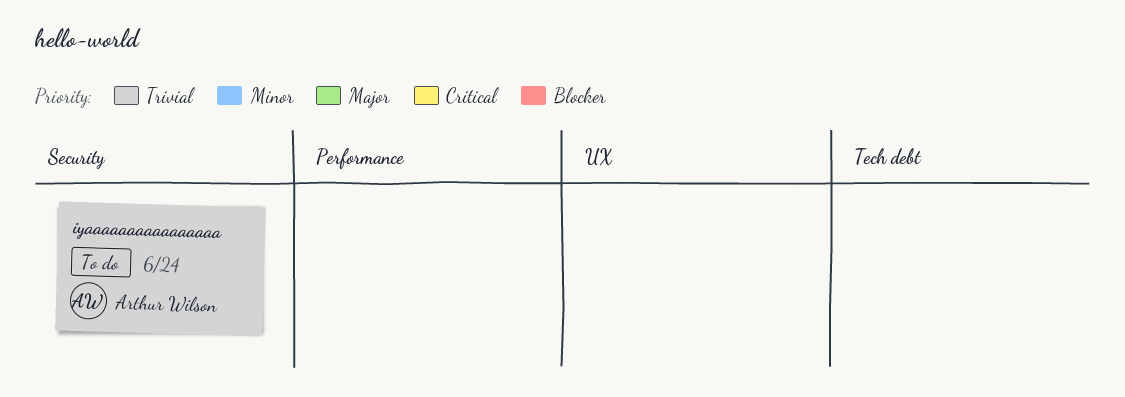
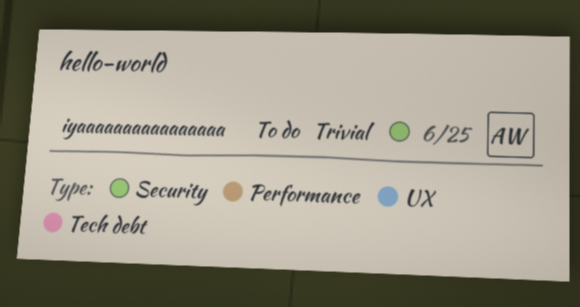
iyaaaaaaaaaaaaaaaa, due: Jun 24 -> Jun 25

